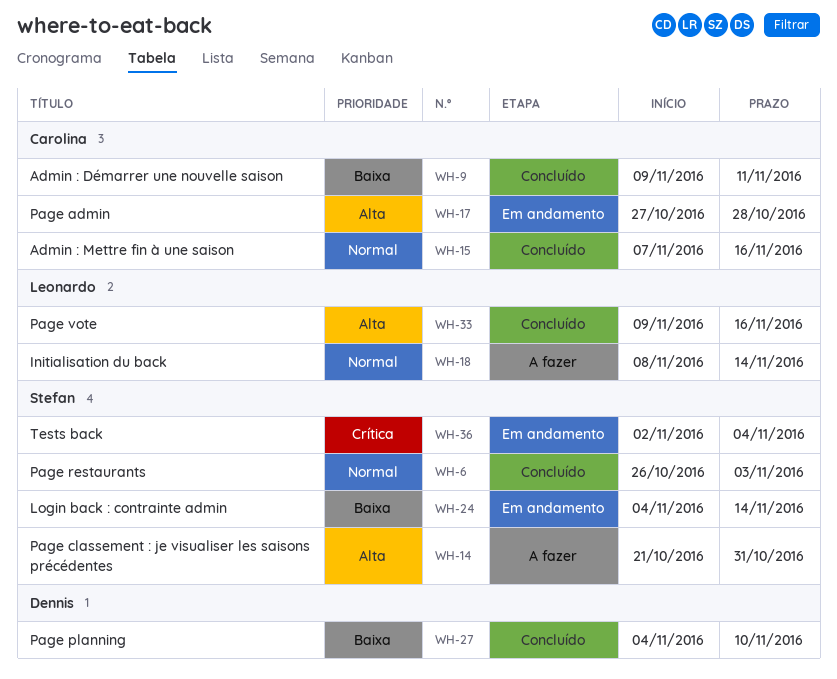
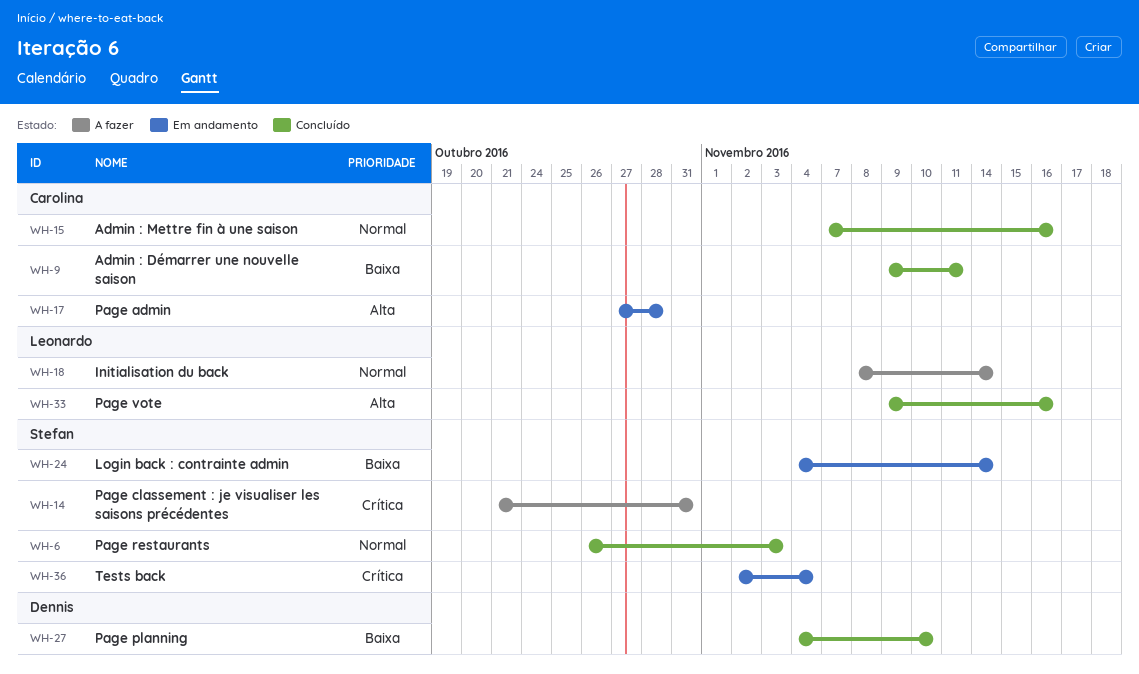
WH-14, priority: Alta -> Crítica

